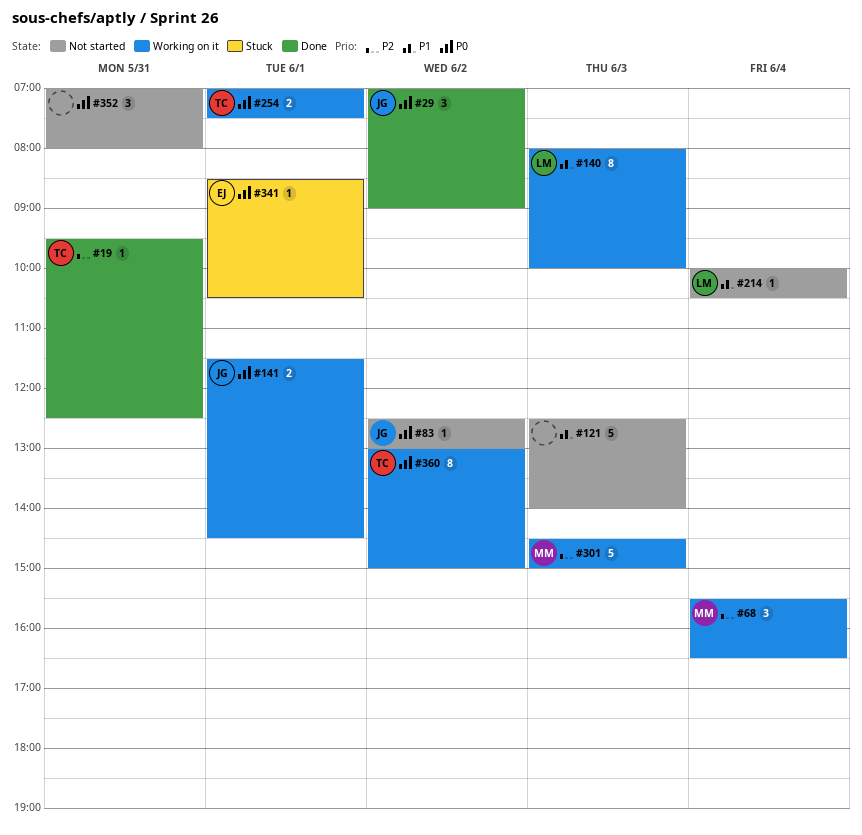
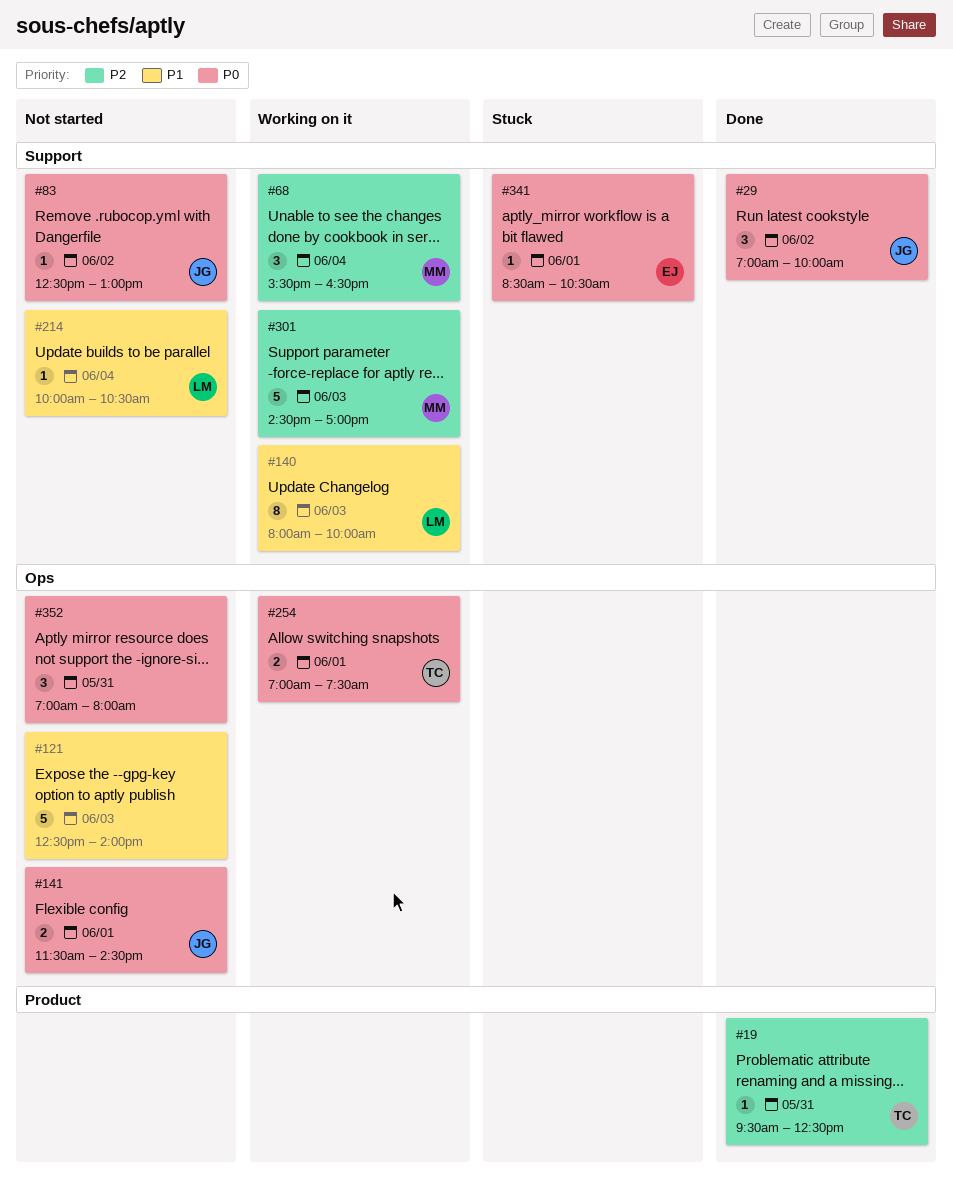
#29, ends: 09:00 -> 10:00
#141, status: Working on it -> Not started
#301, ends: 15:00 -> 17:00
#360: present -> none

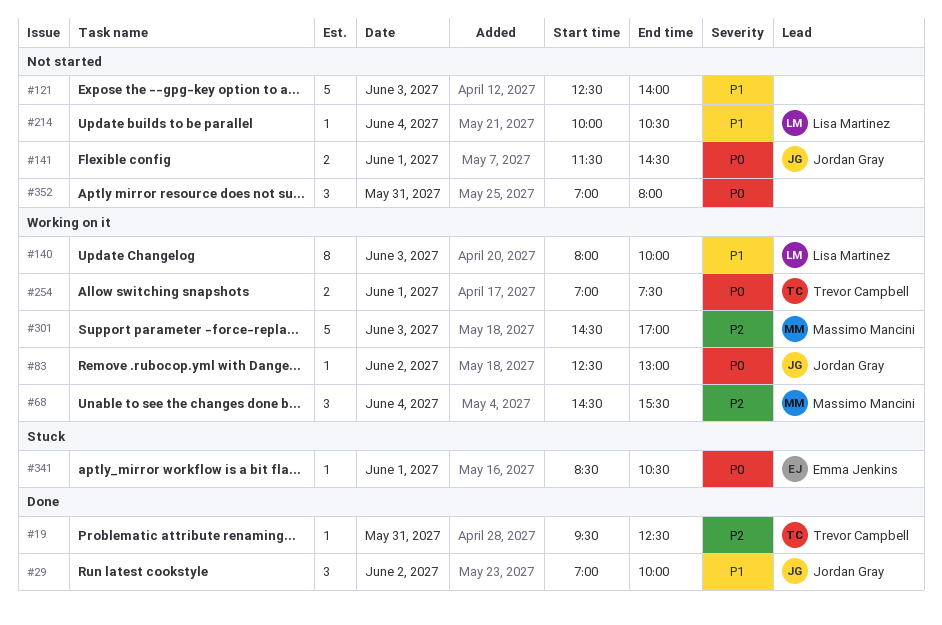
#29, priority: P0 -> P1
#68, begins: 15:30 -> 14:30
#68, ends: 16:30 -> 15:30
#83, status: Not started -> Working on it

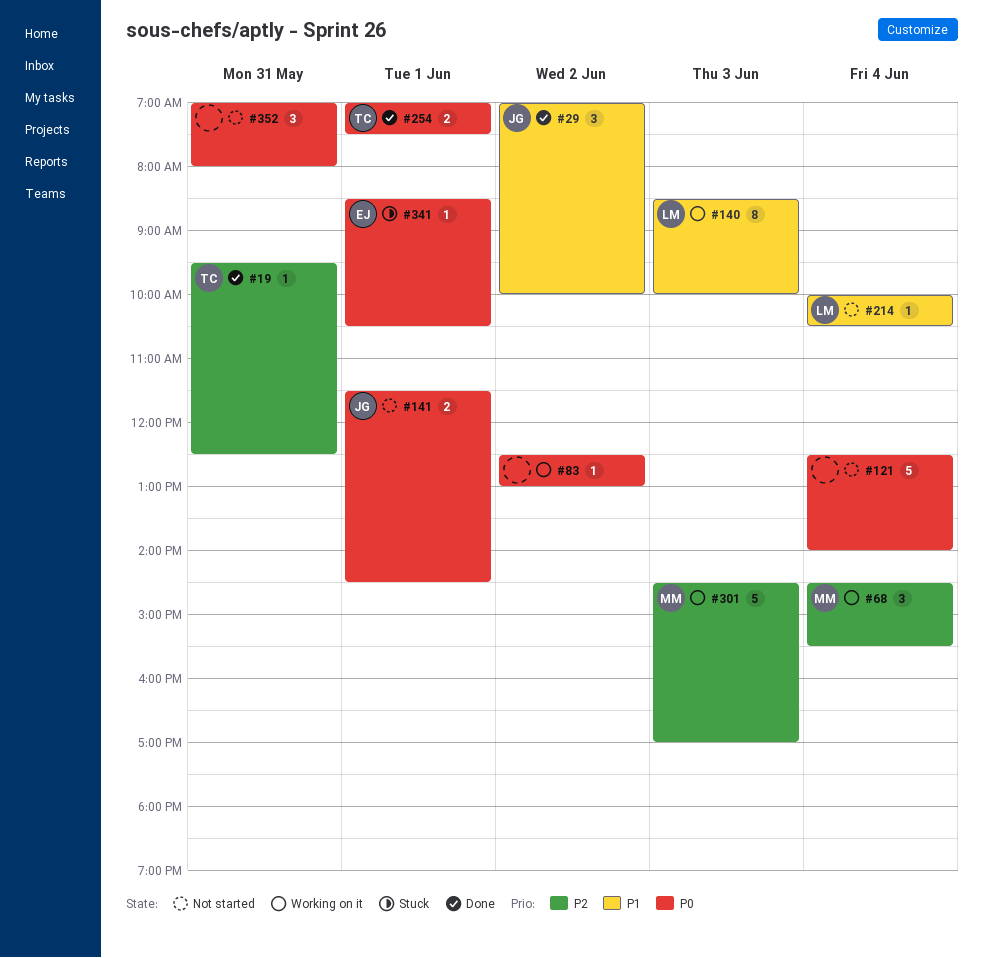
#83, owner: Jordan Gray -> none
#121, priority: P1 -> P0
#121, day: Jun 3 -> Jun 4
#140, begins: 08:00 -> 08:30
#254, status: Working on it -> Done

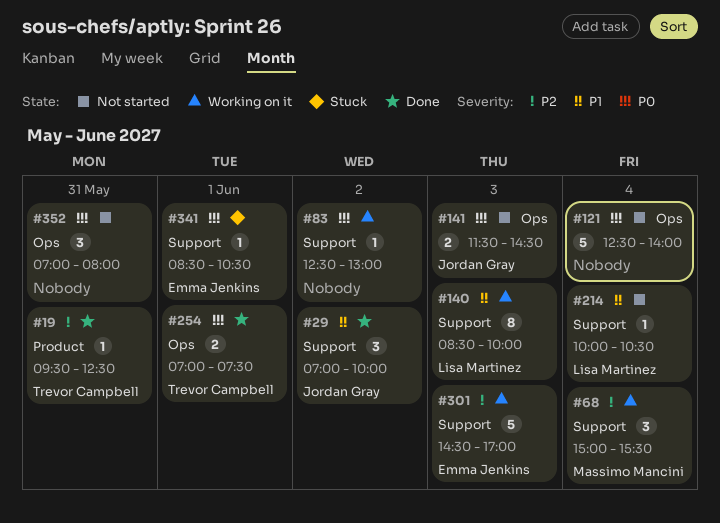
#68, begins: 14:30 -> 15:00
#141, day: Jun 1 -> Jun 3
#301, owner: Massimo Mancini -> Emma Jenkins

